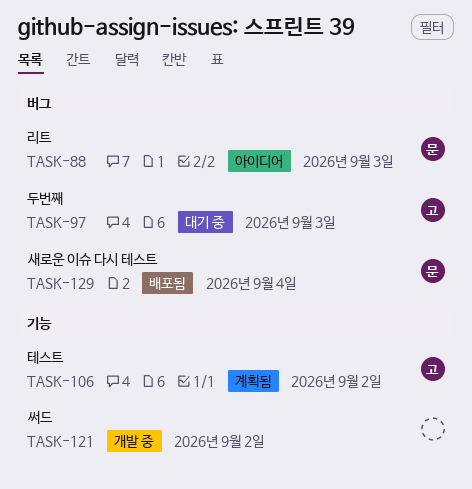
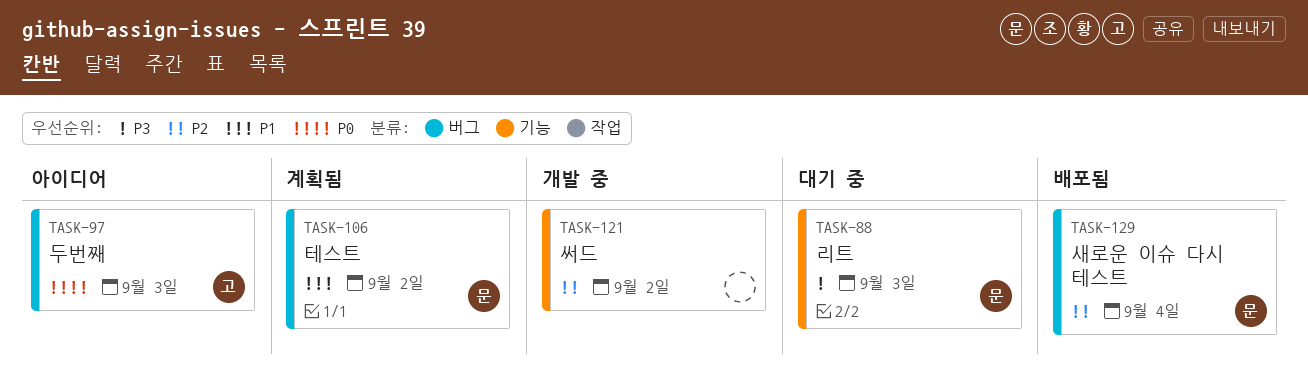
TASK-88, status: 아이디어 -> 대기 중
TASK-88, label: 버그 -> 기능
TASK-97, status: 대기 중 -> 아이디어
TASK-106, owner: 고 -> 문
TASK-106, label: 기능 -> 버그

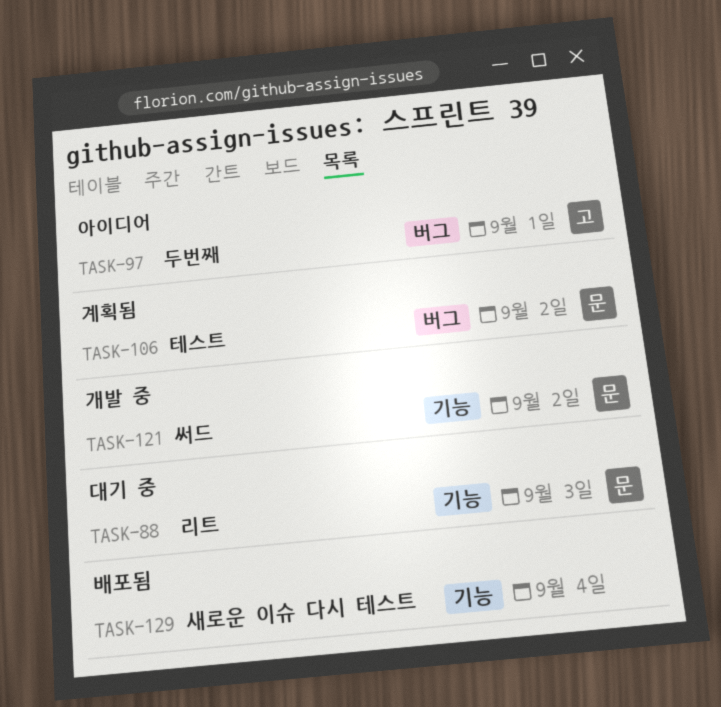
TASK-97, due: Sep 3 -> Sep 1
TASK-121, owner: none -> 문
TASK-129, owner: 문 -> none
TASK-129, label: 버그 -> 기능

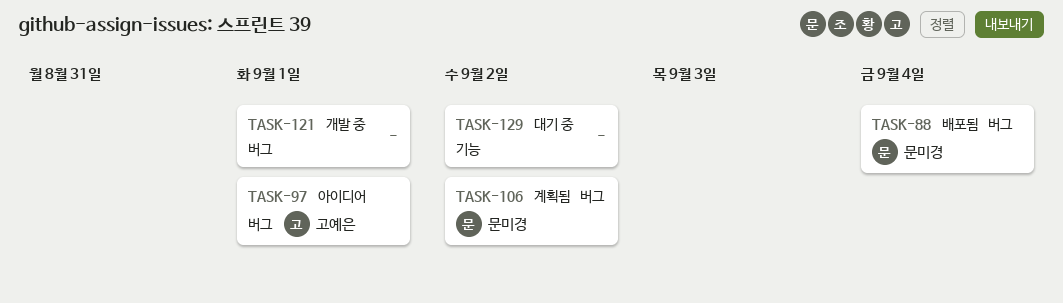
TASK-88, status: 대기 중 -> 배포됨
TASK-88, label: 기능 -> 버그
TASK-88, due: Sep 3 -> Sep 4
TASK-121, owner: 문미경 -> none
TASK-121, label: 기능 -> 버그
TASK-121, due: Sep 2 -> Sep 1
TASK-129, status: 배포됨 -> 대기 중
TASK-129, due: Sep 4 -> Sep 2

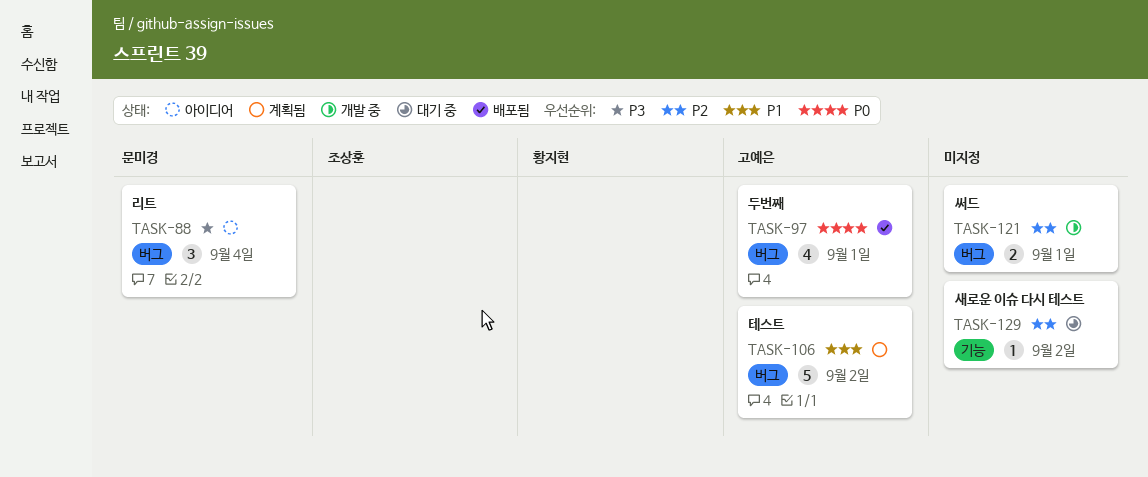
TASK-88, status: 배포됨 -> 아이디어
TASK-97, status: 아이디어 -> 배포됨
TASK-106, owner: 문미경 -> 고예은

